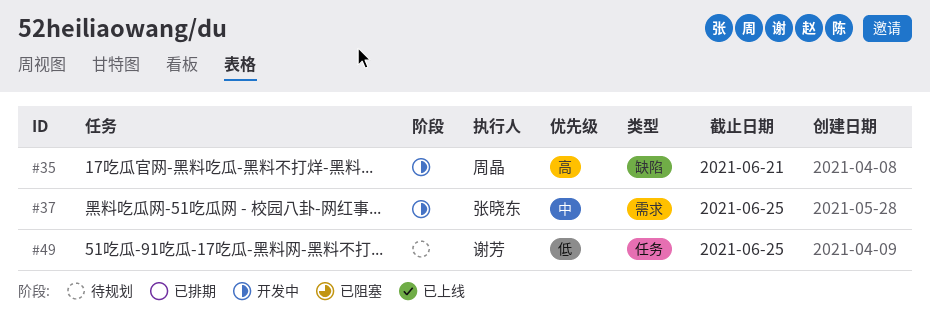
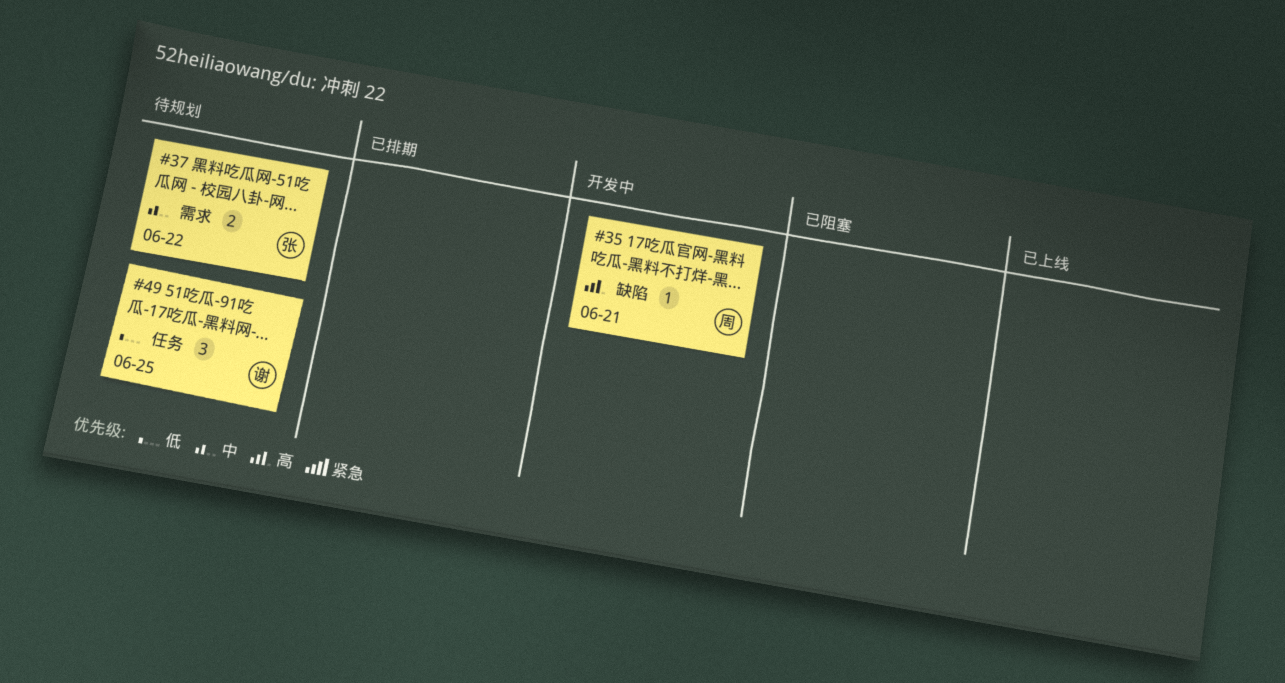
#37, status: 开发中 -> 待规划
#37, due: Jun 25 -> Jun 22

